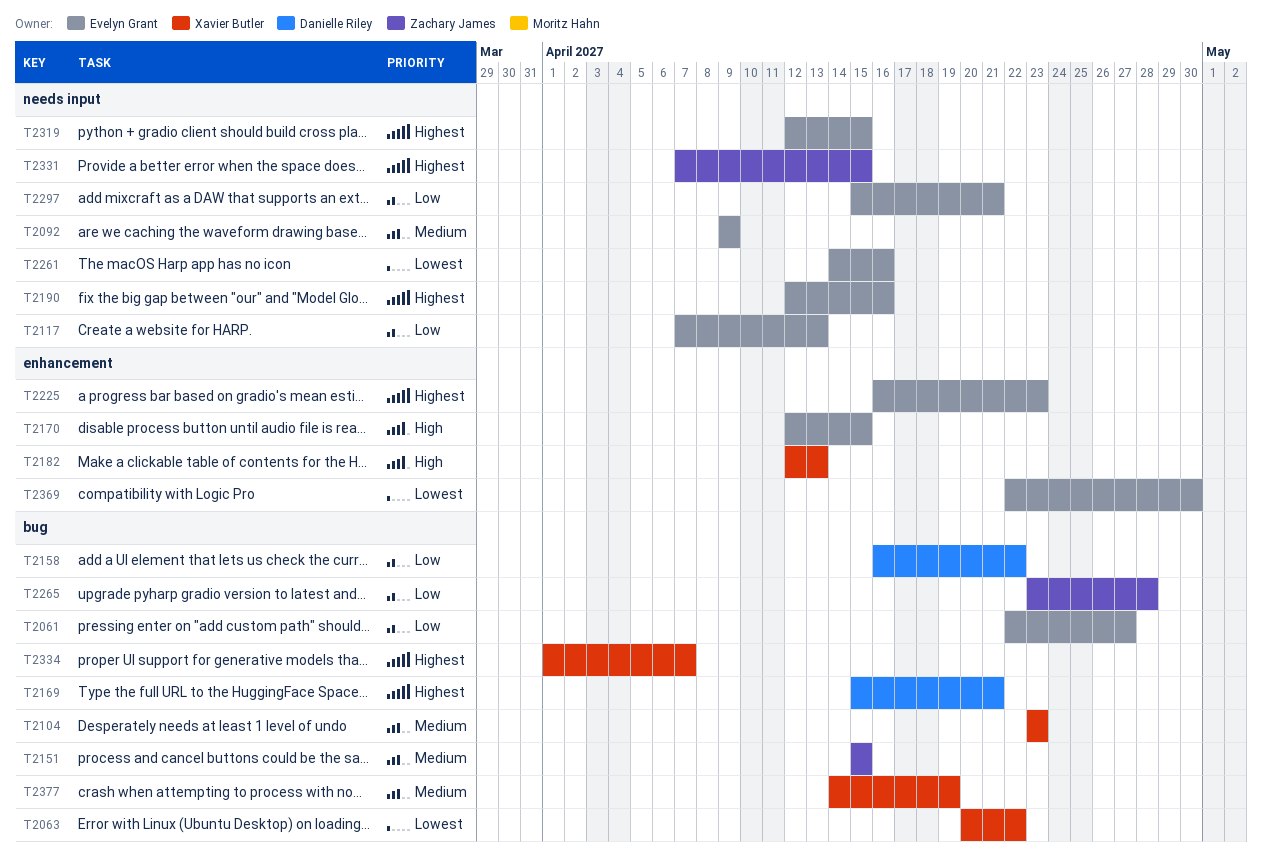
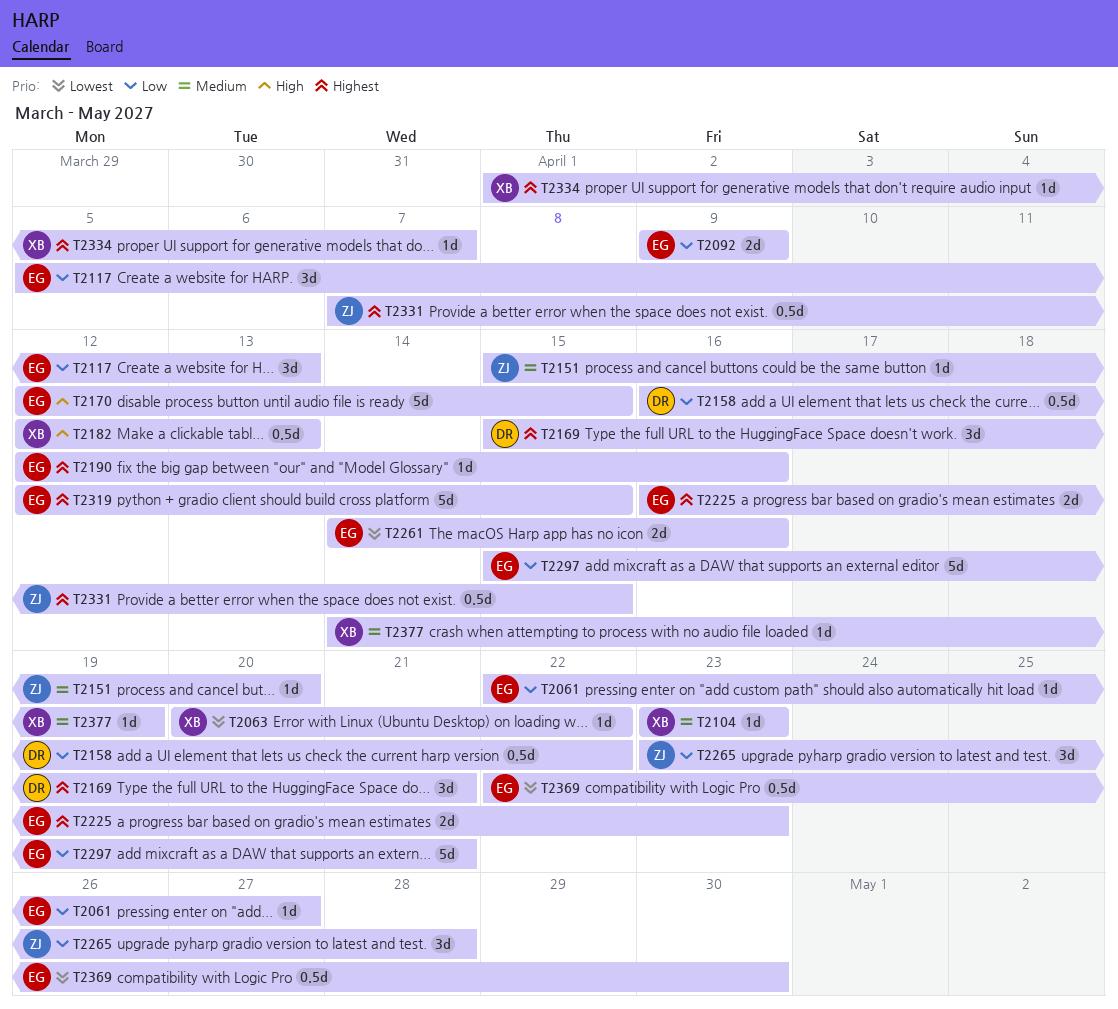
T2092, priority: Medium -> Low
T2117, start: Apr 7 -> Apr 5
T2151, due: Apr 15 -> Apr 20

